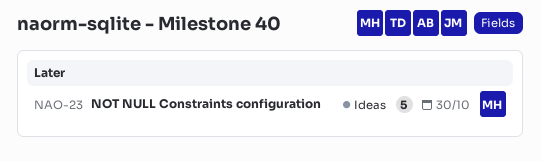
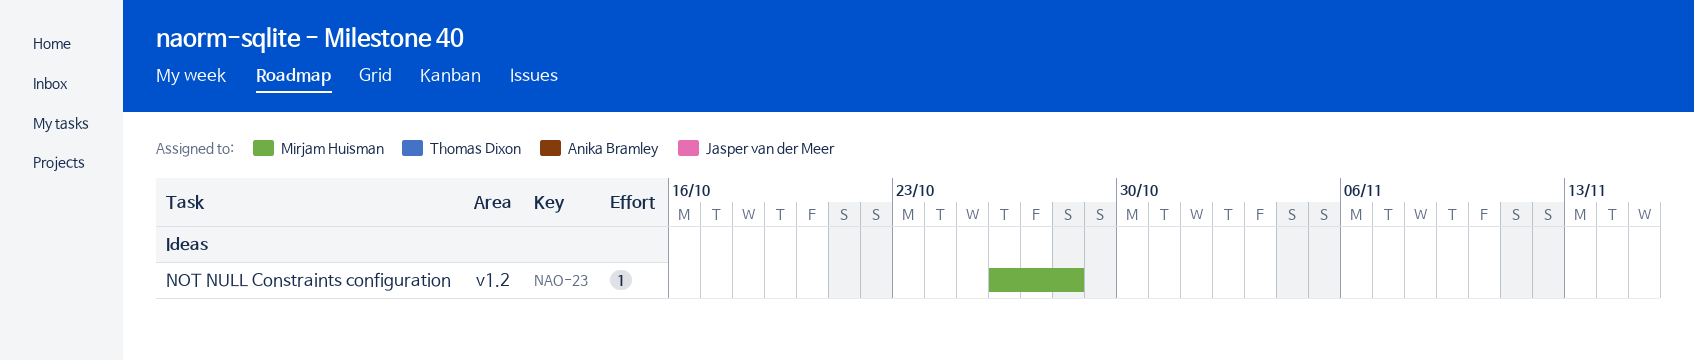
NAO-23, estimate: 5 -> 1
NAO-23, due: Oct 30 -> Oct 28

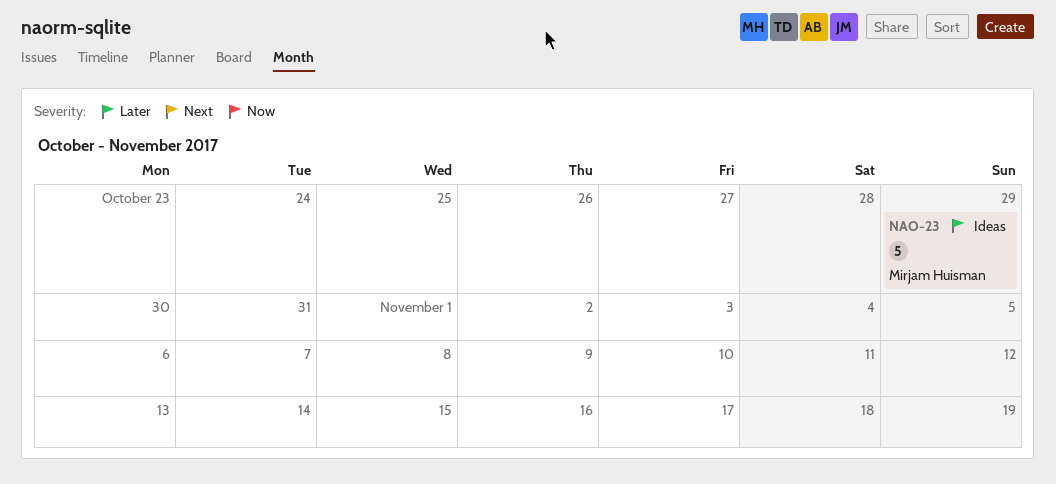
NAO-23, estimate: 1 -> 5
NAO-23, due: Oct 28 -> Oct 29

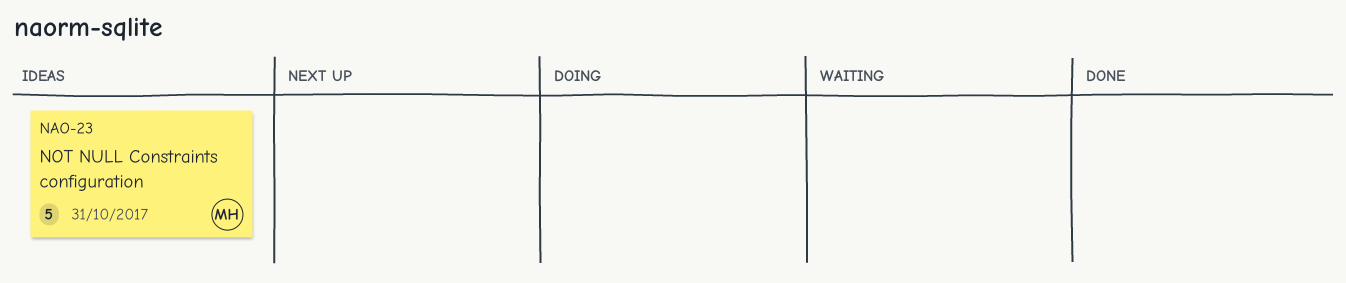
NAO-23, due: Oct 29 -> Oct 31

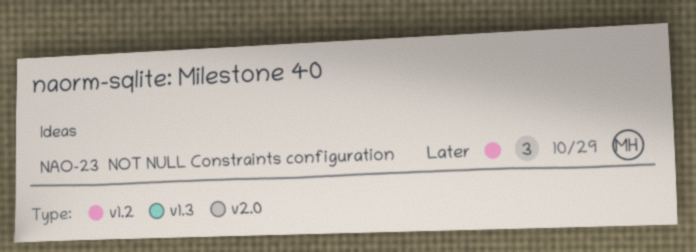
NAO-23, estimate: 5 -> 3
NAO-23, due: Oct 31 -> Oct 29

